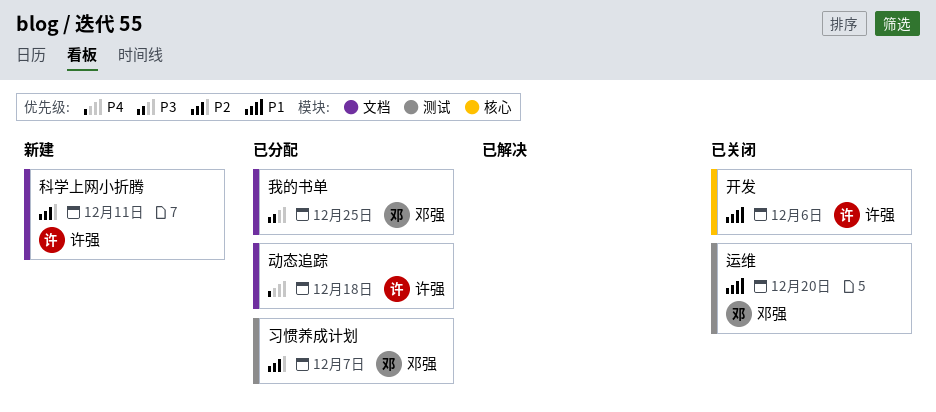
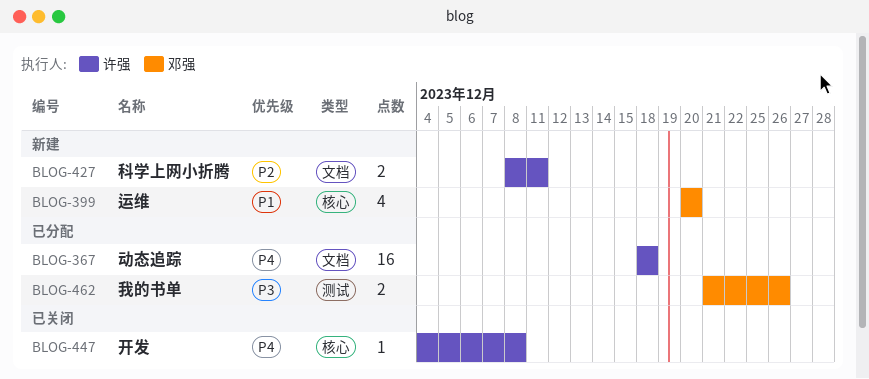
习惯养成计划: present -> none
开发, priority: P1 -> P4
开发, due: Dec 6 -> Dec 8
我的书单, label: 文档 -> 测试
我的书单, due: Dec 25 -> Dec 26
运维, status: 已关闭 -> 新建
运维, label: 测试 -> 核心

